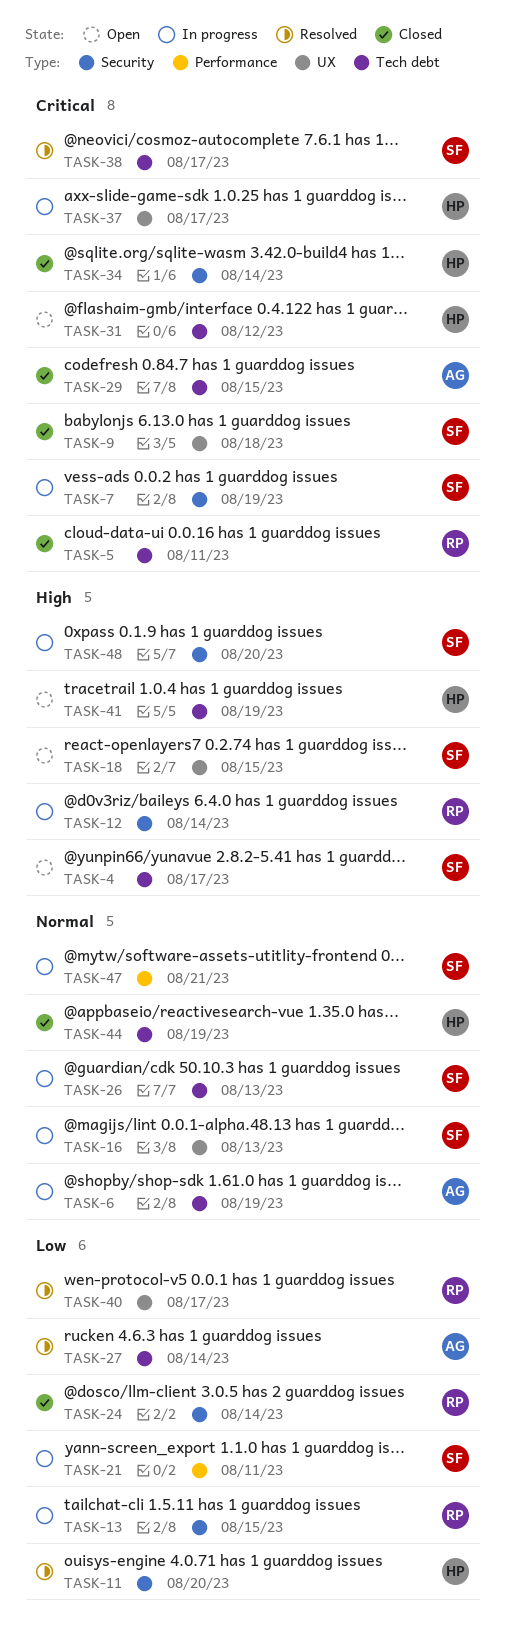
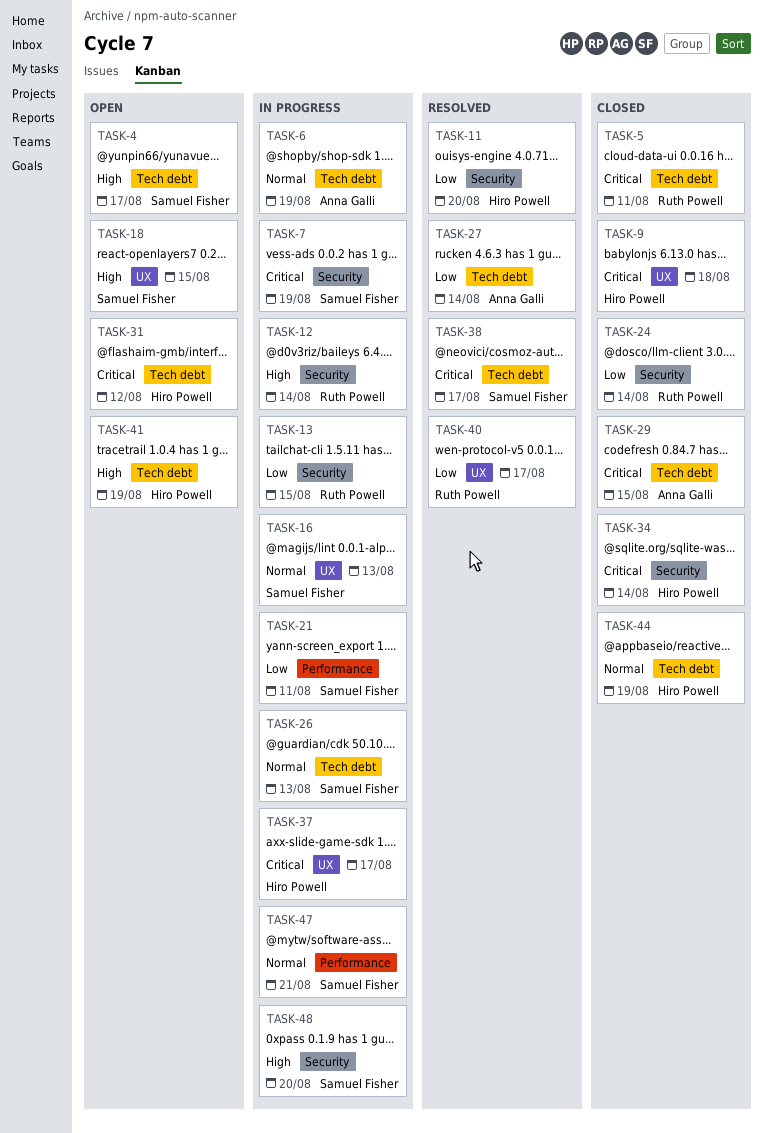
TASK-9, owner: Samuel Fisher -> Hiro Powell

